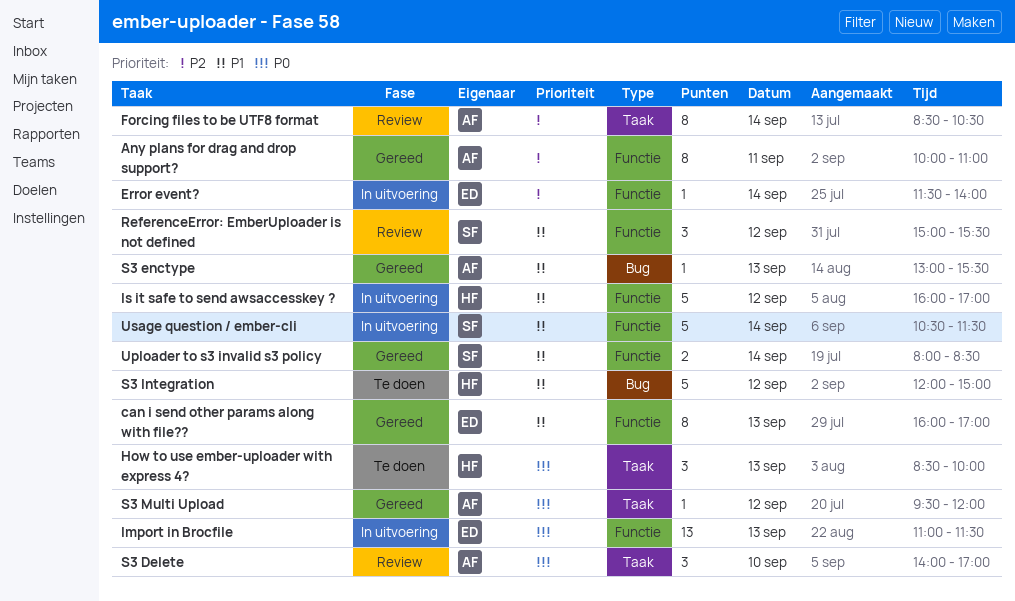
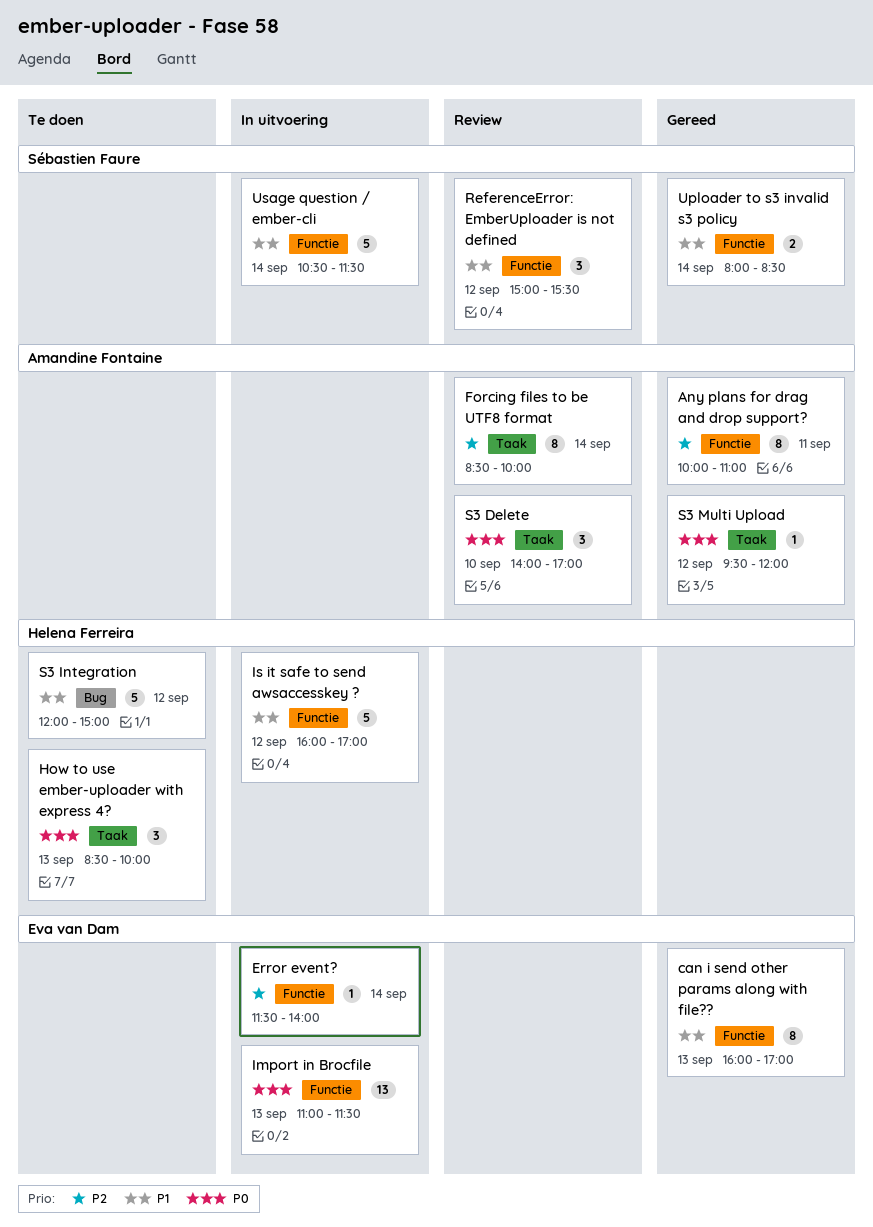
Forcing files to be UTF8 format, ends: 10:30 -> 10:00
S3 enctype: present -> none

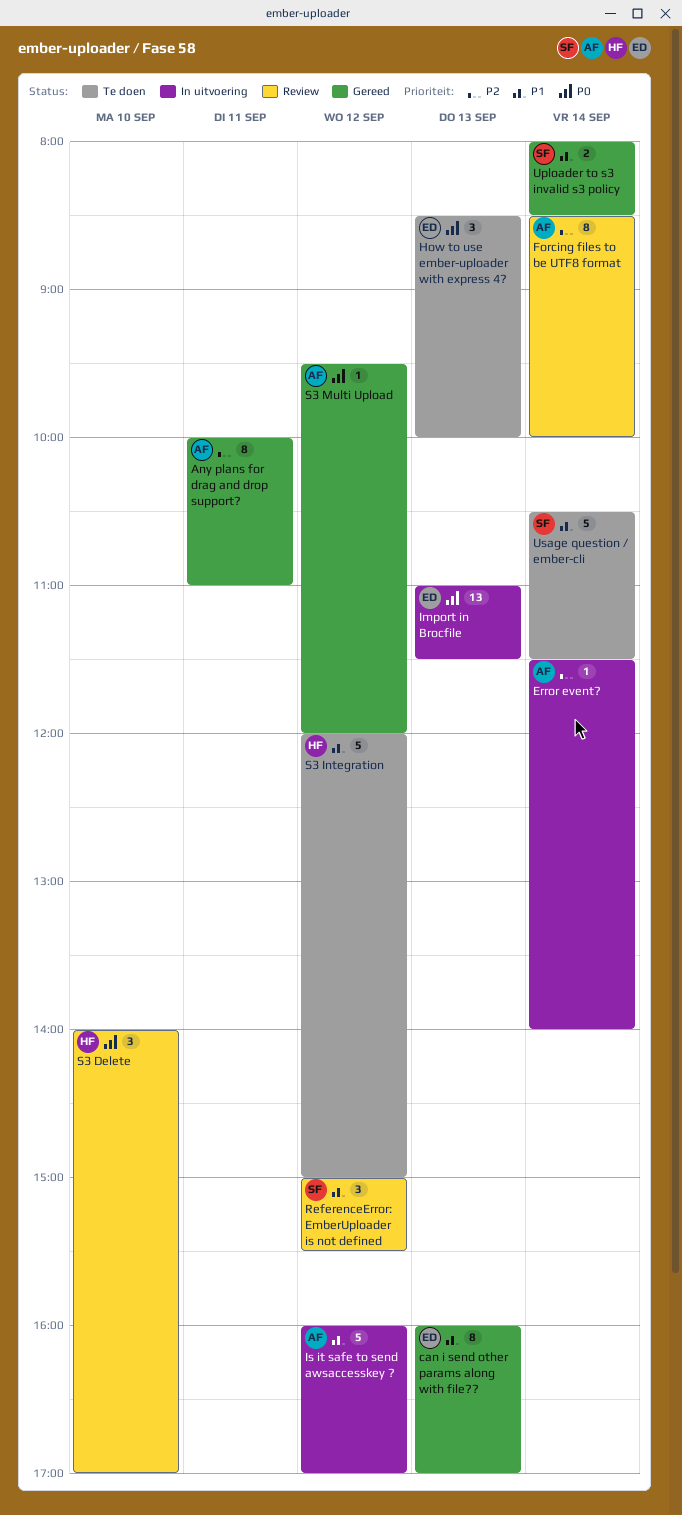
Error event?, owner: Eva van Dam -> Amandine Fontaine
How to use ember-uploader with express 4?, owner: Helena Ferreira -> Eva van Dam
Is it safe to send awsaccesskey ?, owner: Helena Ferreira -> Amandine Fontaine
S3 Delete, owner: Amandine Fontaine -> Helena Ferreira
Usage question / ember-cli, status: In uitvoering -> Te doen

